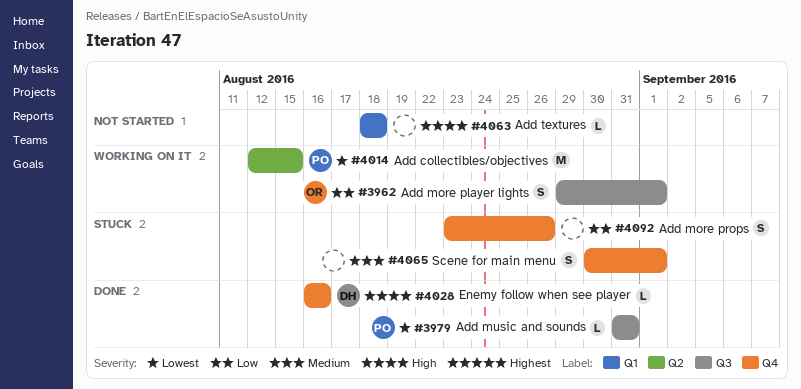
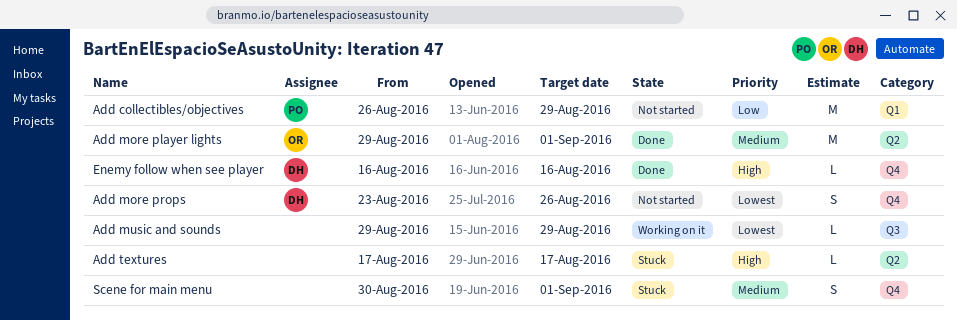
Add collectibles/objectives, status: Working on it -> Not started
Add collectibles/objectives, priority: Lowest -> Low
Add collectibles/objectives, label: Q2 -> Q1
Add collectibles/objectives, start: Aug 12 -> Aug 26
Add collectibles/objectives, due: Aug 15 -> Aug 29
Add more player lights, status: Working on it -> Done
Add more player lights, priority: Low -> Medium
Add more player lights, label: Q3 -> Q2
Add more player lights, estimate: S -> M
Add more props, status: Stuck -> Not started
Add more props, owner: none -> DH
Add more props, priority: Low -> Lowest
Add music and sounds, status: Done -> Working on it
Add music and sounds, owner: PO -> none
Add music and sounds, start: Aug 31 -> Aug 29
Add music and sounds, due: Aug 31 -> Aug 29
Add textures, status: Not started -> Stuck
Add textures, label: Q1 -> Q2
Add textures, start: Aug 18 -> Aug 17
Add textures, due: Aug 18 -> Aug 17

